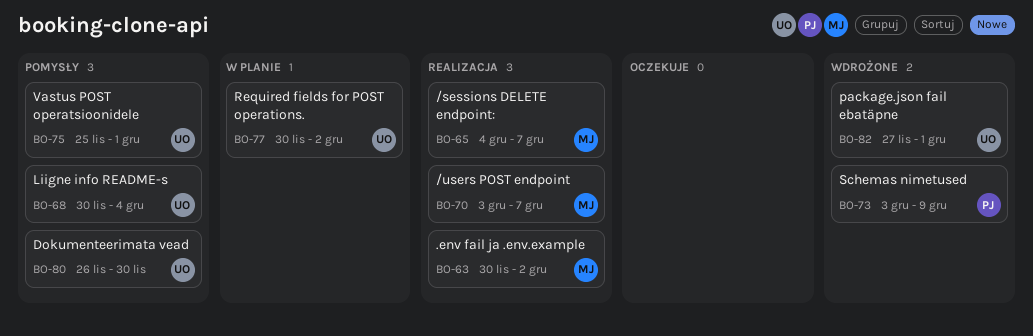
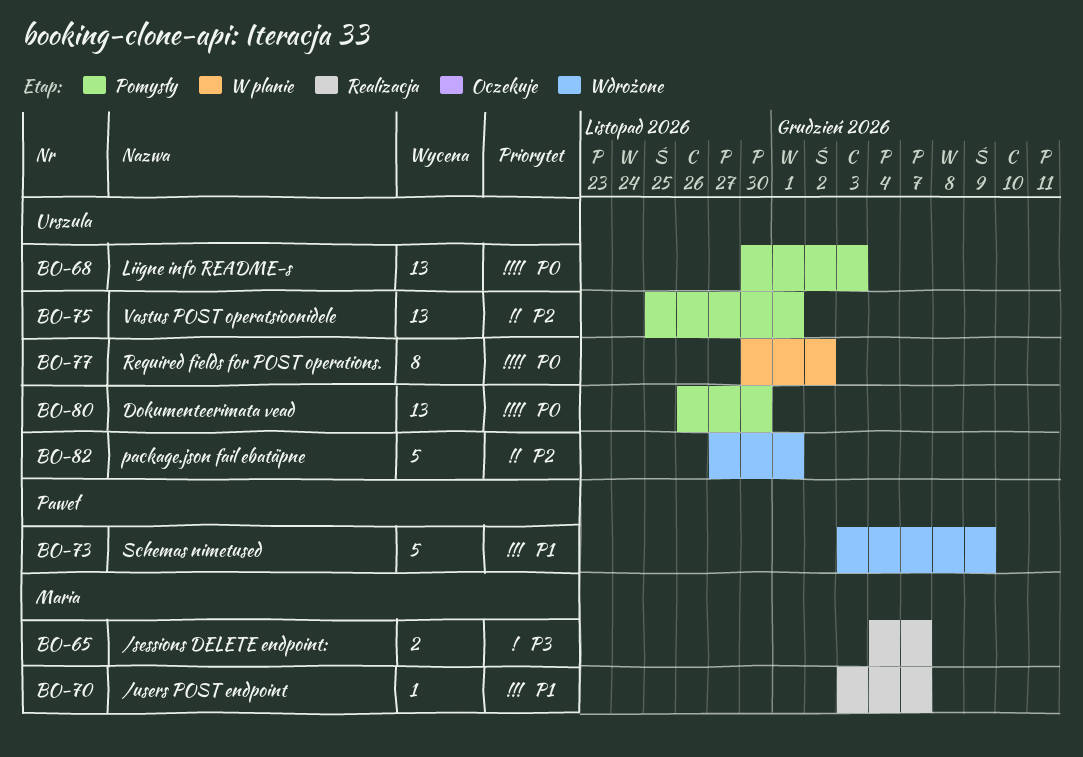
BO-63: present -> none
BO-68, due: Dec 4 -> Dec 3

